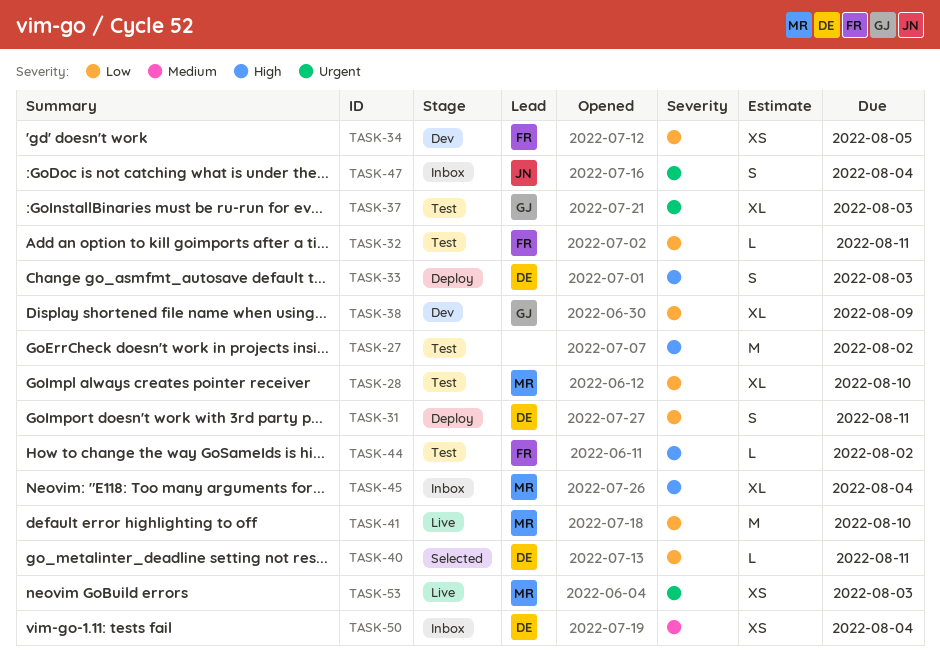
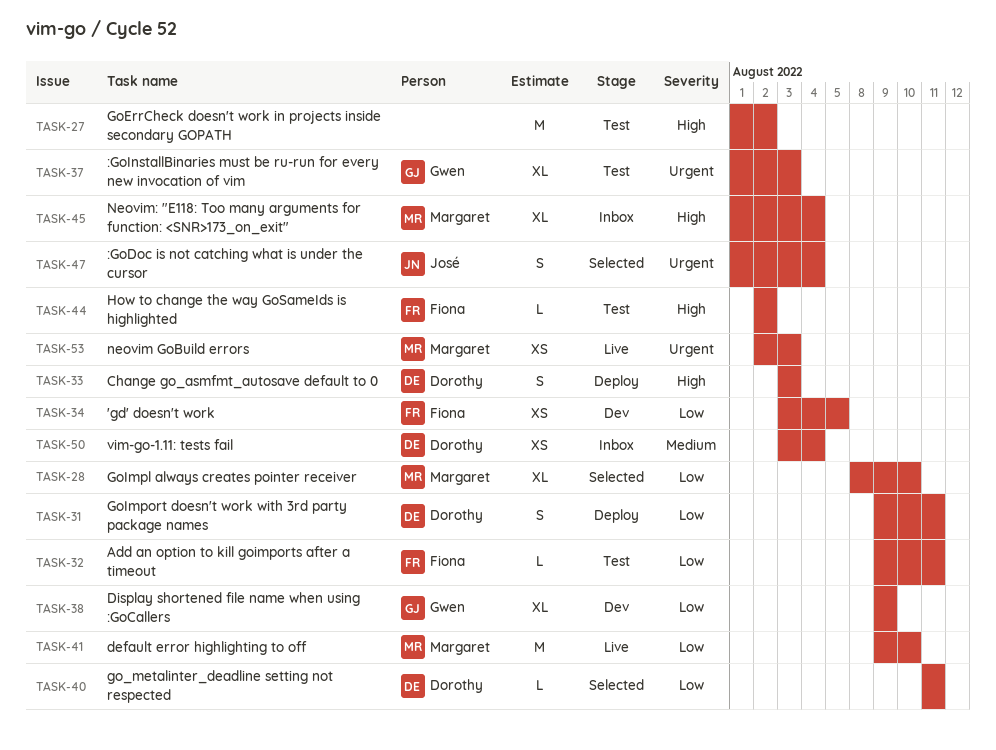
TASK-28, status: Test -> Selected
TASK-47, status: Inbox -> Selected

